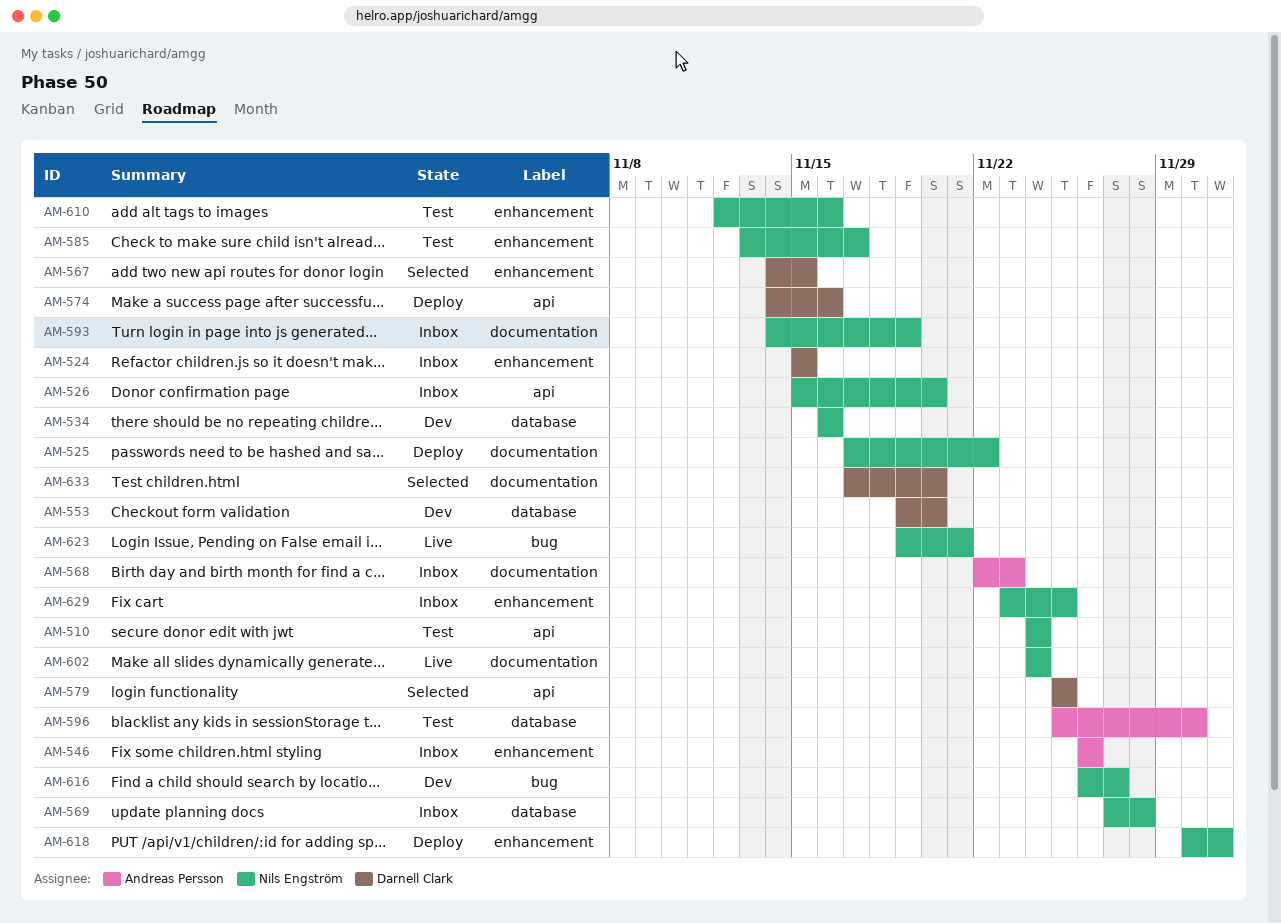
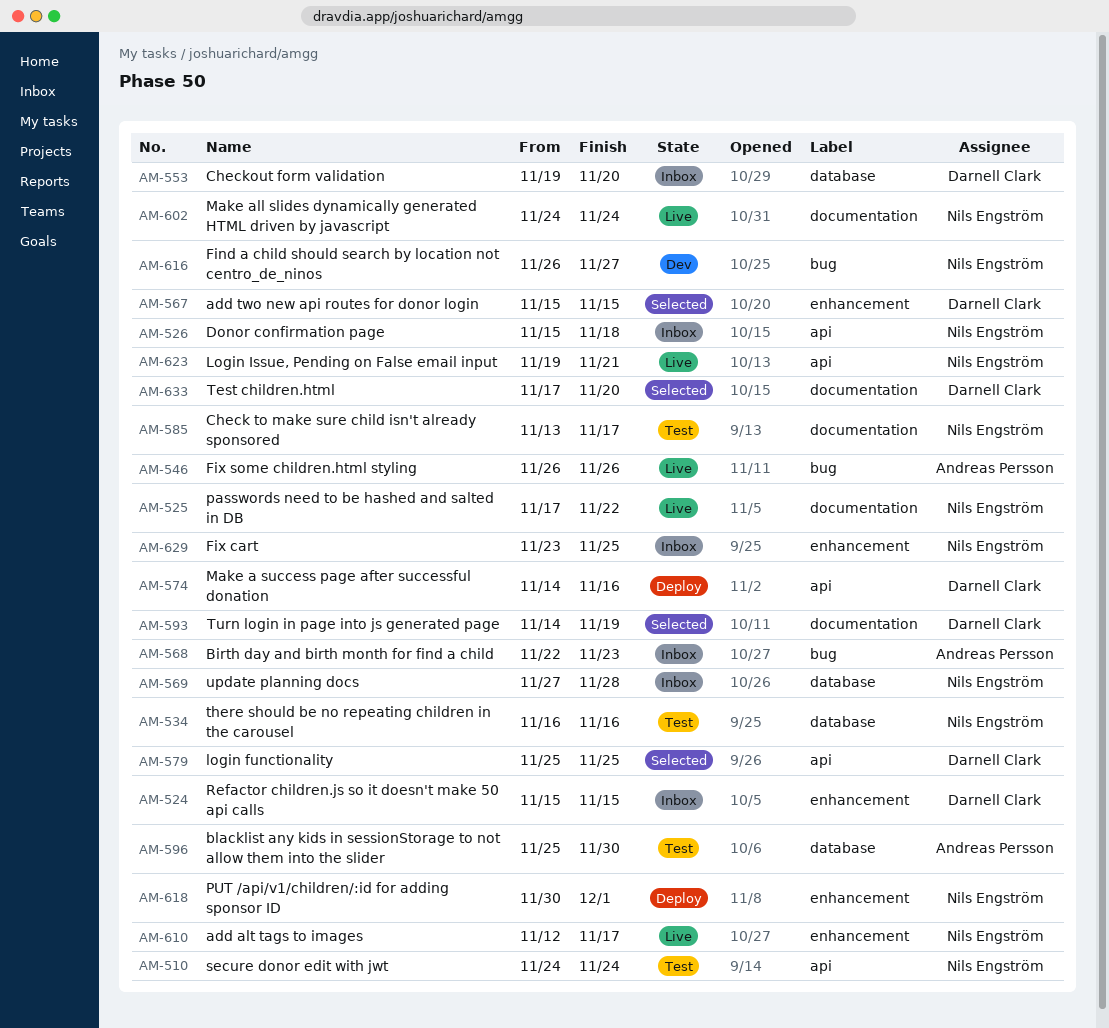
AM-525, status: Deploy -> Live
AM-526, due: Nov 20 -> Nov 18
AM-534, status: Dev -> Test
AM-546, status: Inbox -> Live
AM-546, label: enhancement -> bug
AM-553, status: Dev -> Inbox
AM-567, start: Nov 14 -> Nov 15
AM-568, label: documentation -> bug
AM-585, label: enhancement -> documentation
AM-593, status: Inbox -> Selected
AM-593, owner: Nils Engström -> Darnell Clark
AM-610, status: Test -> Live
AM-610, due: Nov 16 -> Nov 17
AM-623, label: bug -> api

